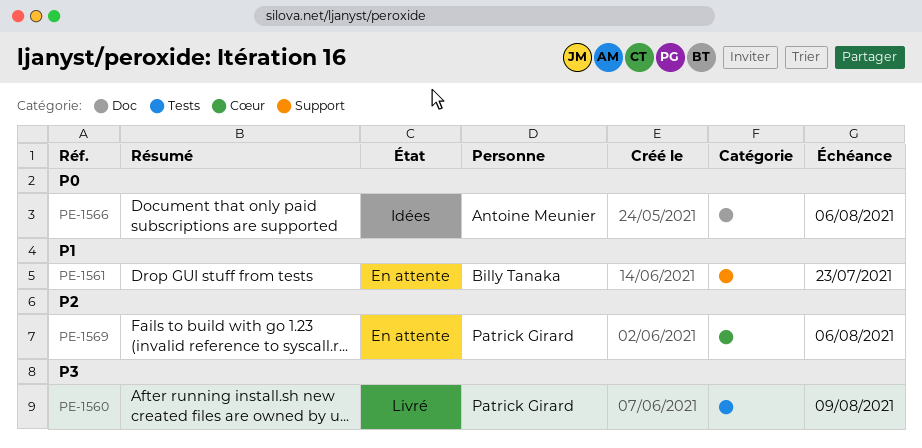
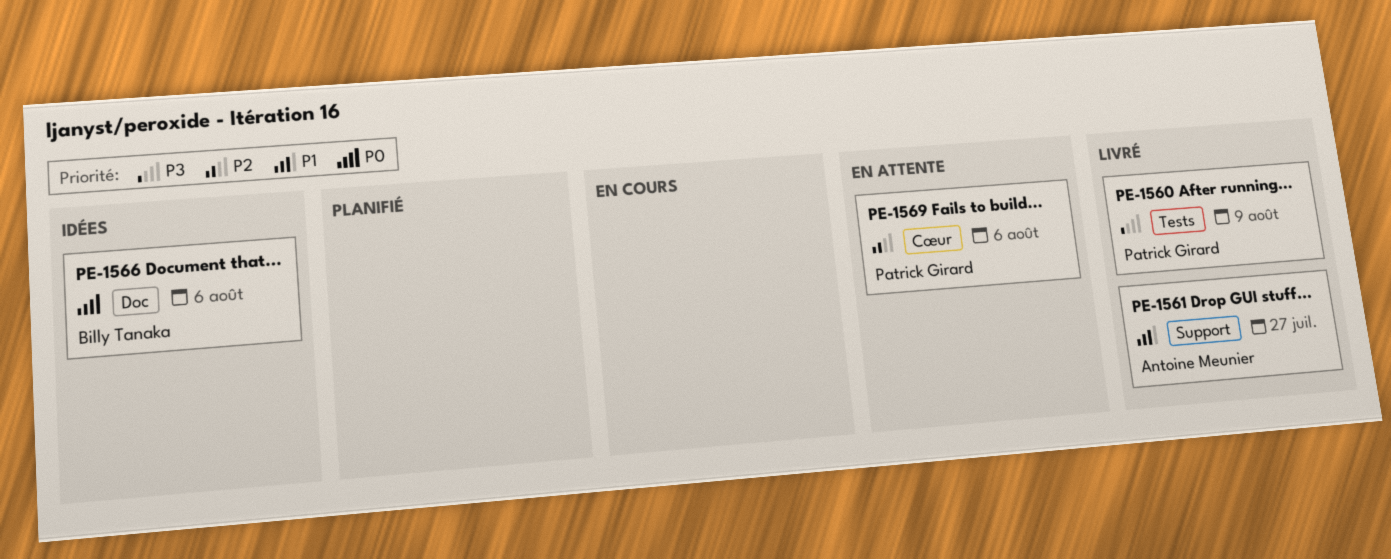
PE-1561, status: En attente -> Livré
PE-1561, owner: Billy Tanaka -> Antoine Meunier
PE-1561, due: Jul 23 -> Jul 27
PE-1566, owner: Antoine Meunier -> Billy Tanaka

